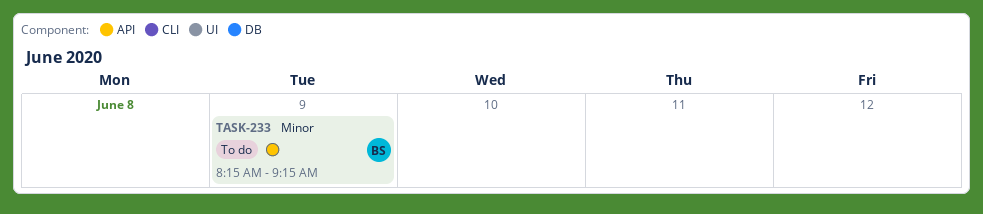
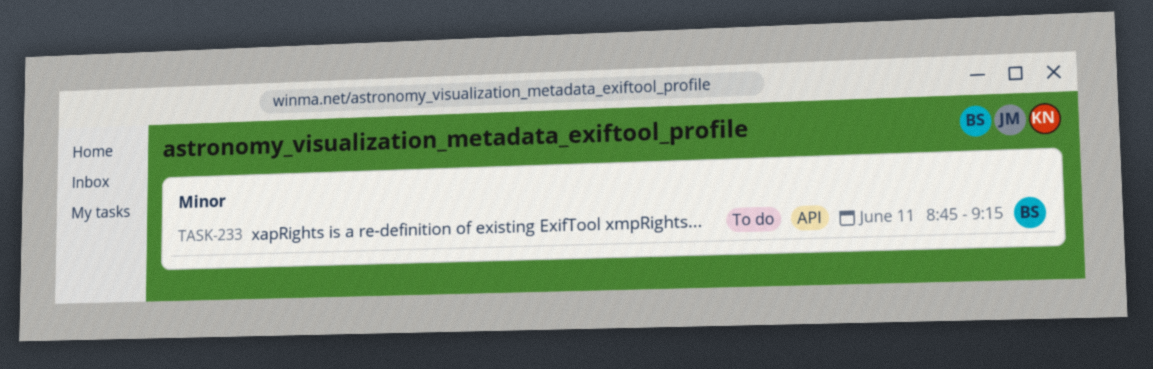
TASK-233, day: Jun 9 -> Jun 11
TASK-233, begins: 08:15 -> 08:45

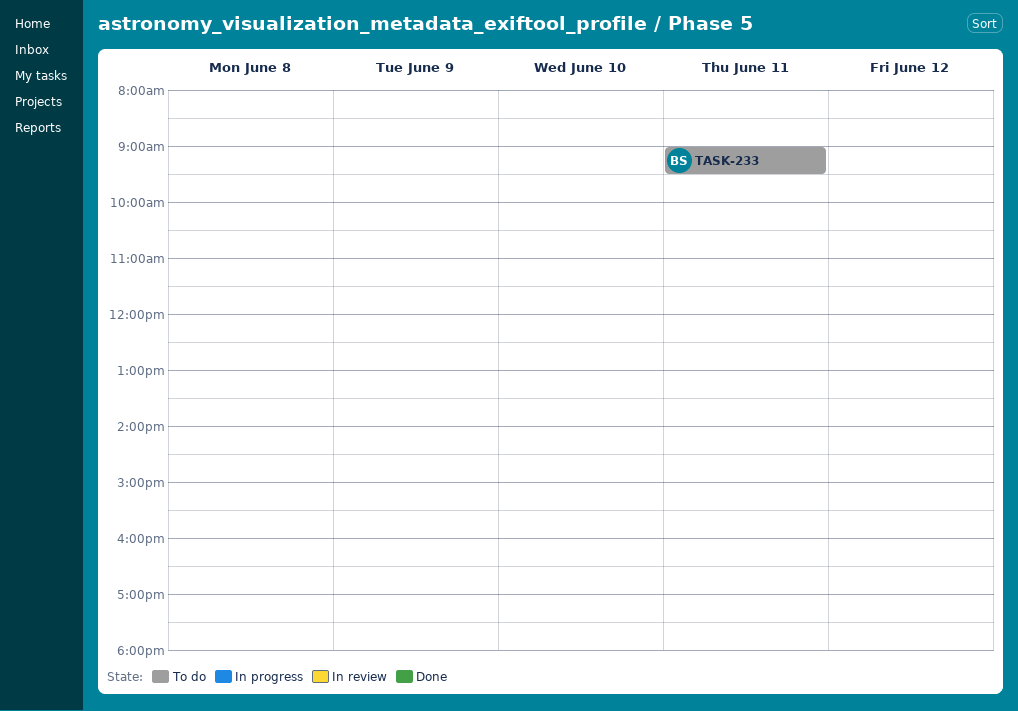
TASK-233, begins: 08:45 -> 09:00
TASK-233, ends: 09:15 -> 09:30

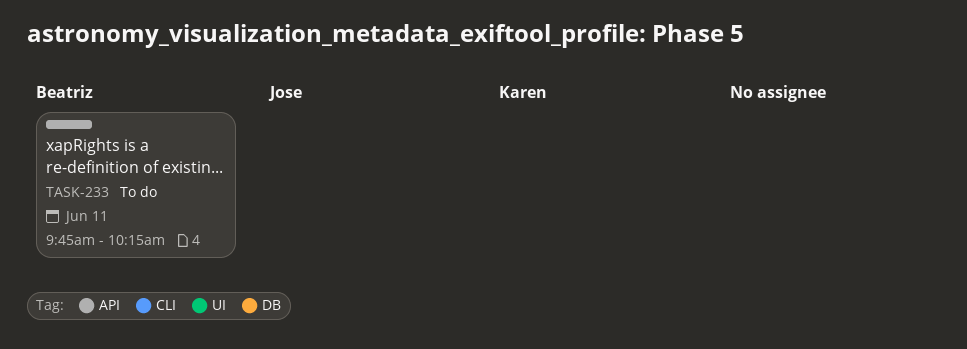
TASK-233, begins: 09:00 -> 09:45
TASK-233, ends: 09:30 -> 10:15

